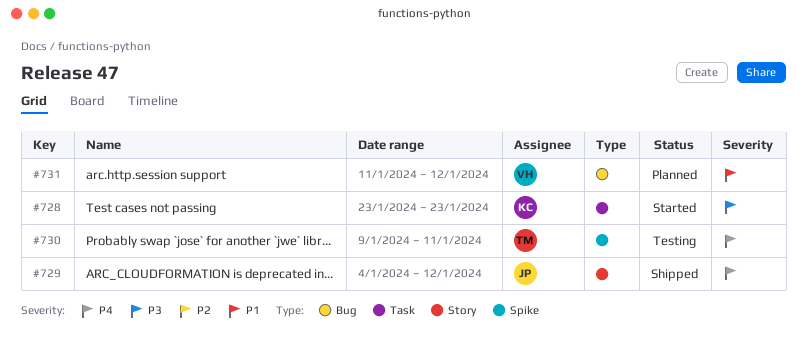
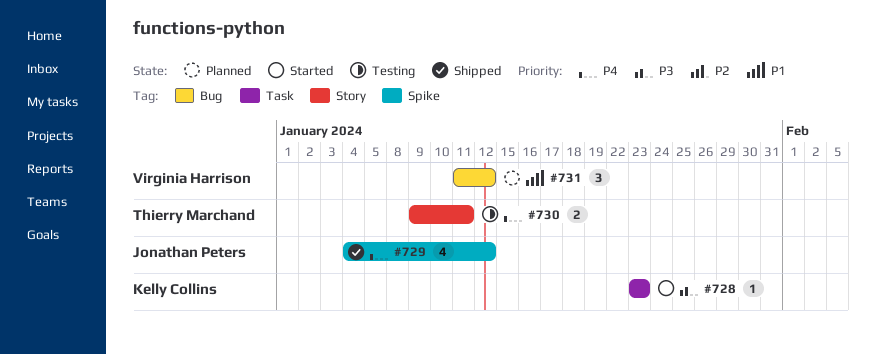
#729, label: Story -> Spike
#730, label: Spike -> Story

